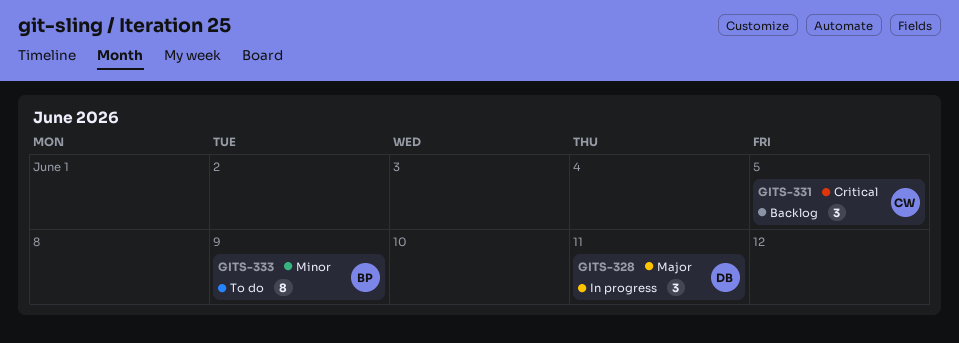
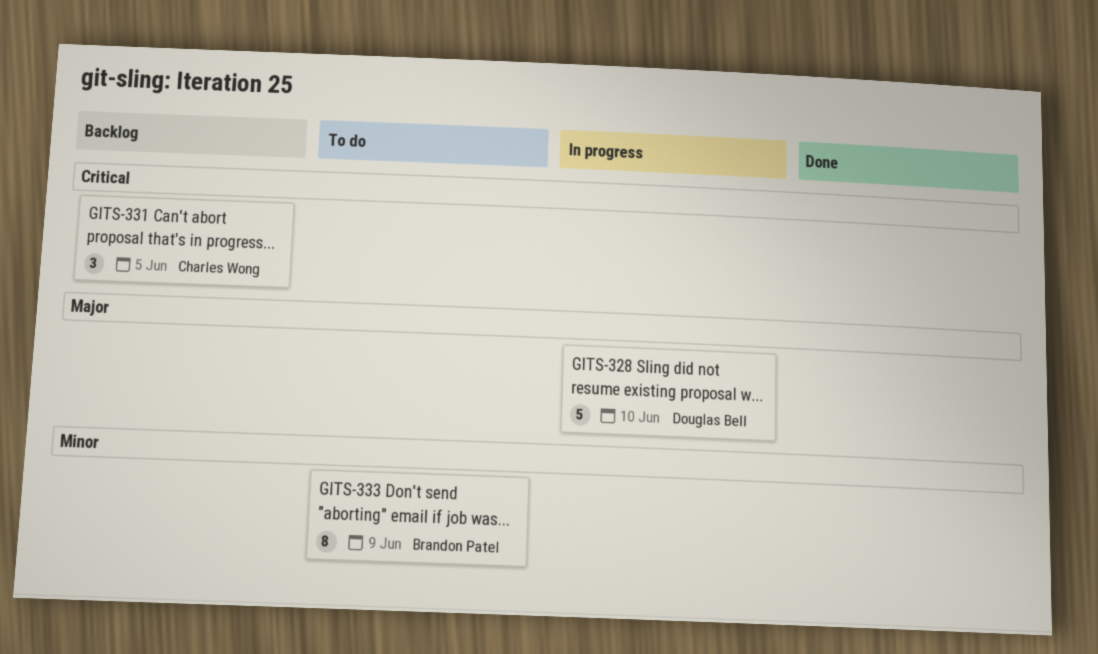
GITS-328, estimate: 3 -> 5
GITS-328, due: Jun 11 -> Jun 10

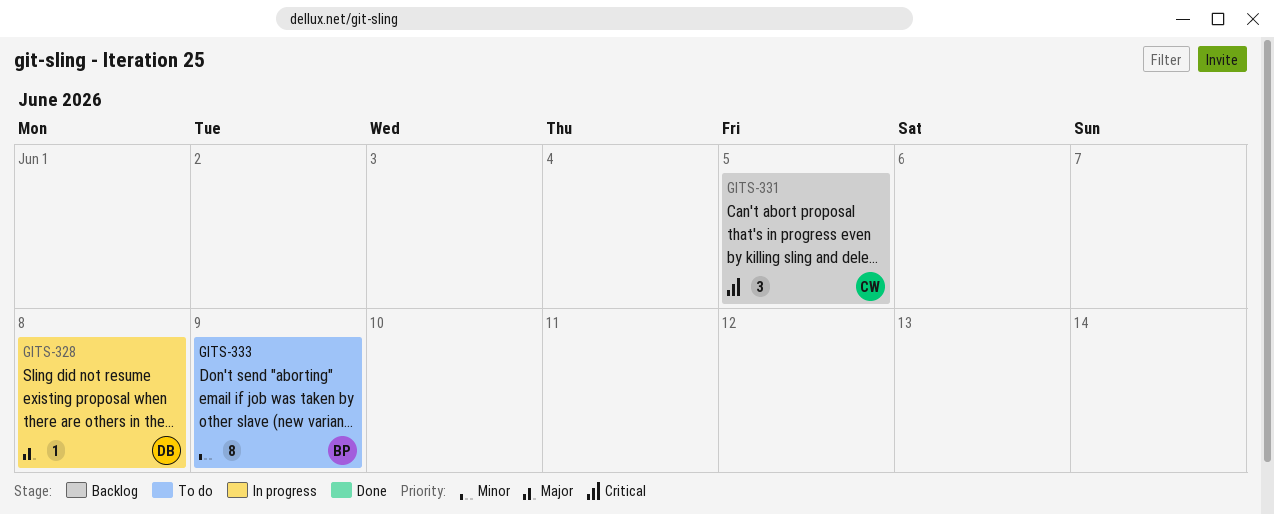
GITS-328, estimate: 5 -> 1
GITS-328, due: Jun 10 -> Jun 8

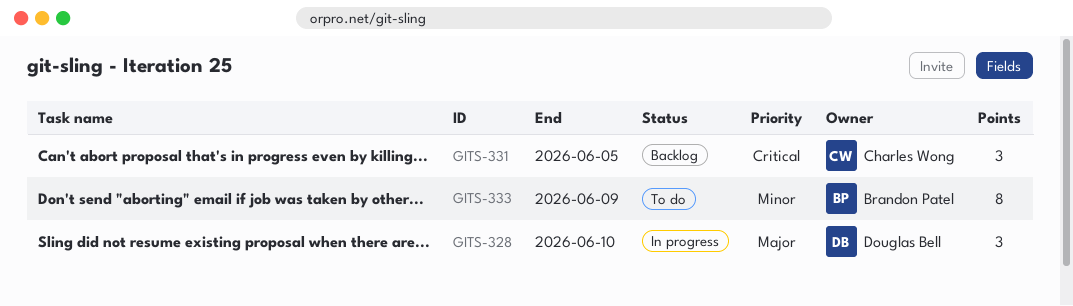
GITS-328, estimate: 1 -> 3
GITS-328, due: Jun 8 -> Jun 10

